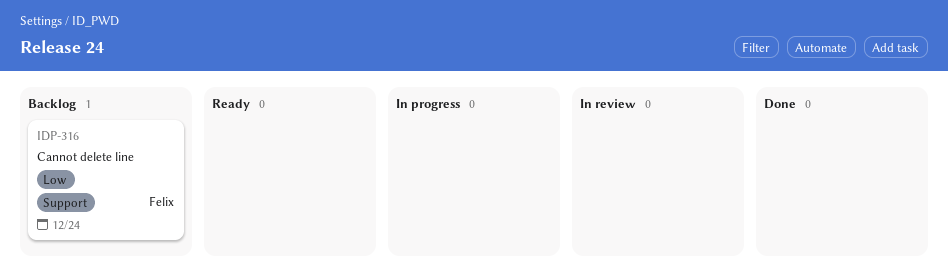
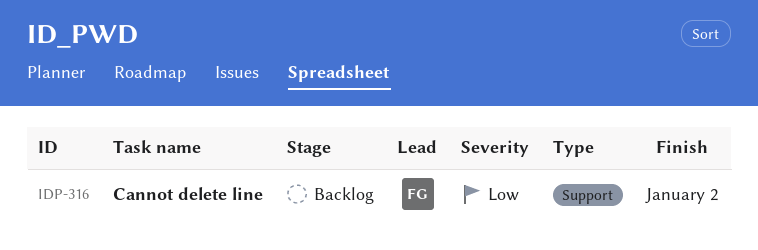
IDP-316, due: Dec 24 -> Jan 2

